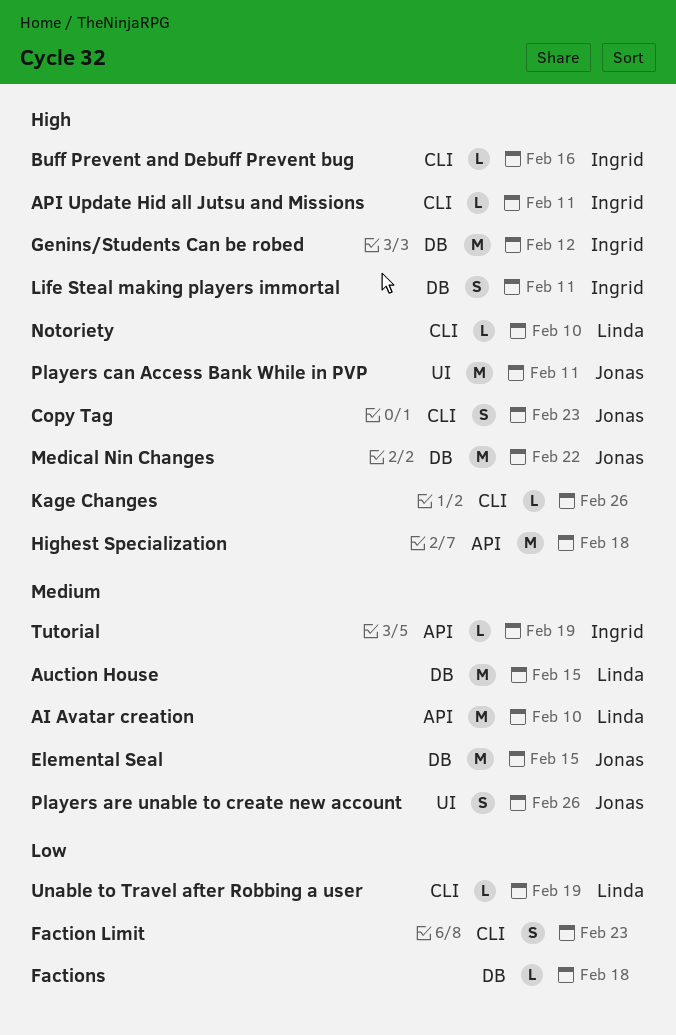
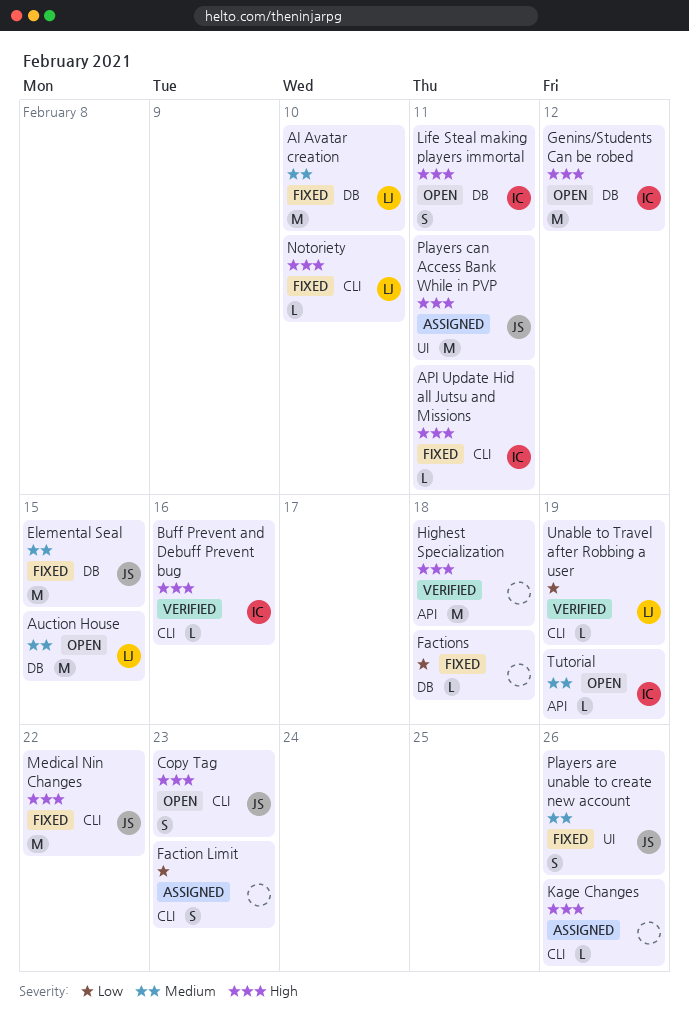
AI Avatar creation, label: API -> DB
Medical Nin Changes, label: DB -> CLI

